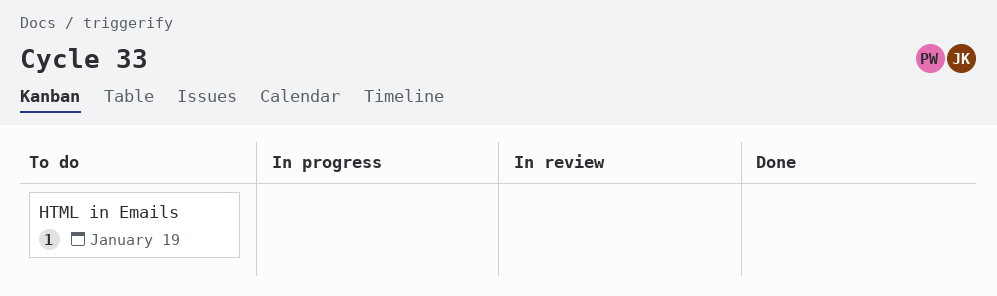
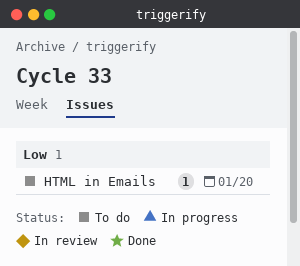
HTML in Emails, due: Jan 19 -> Jan 20

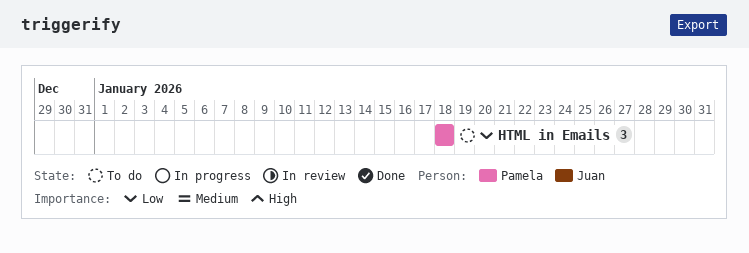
HTML in Emails, estimate: 1 -> 3
HTML in Emails, due: Jan 20 -> Jan 18

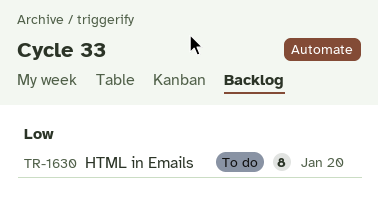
HTML in Emails, estimate: 3 -> 8
HTML in Emails, due: Jan 18 -> Jan 20

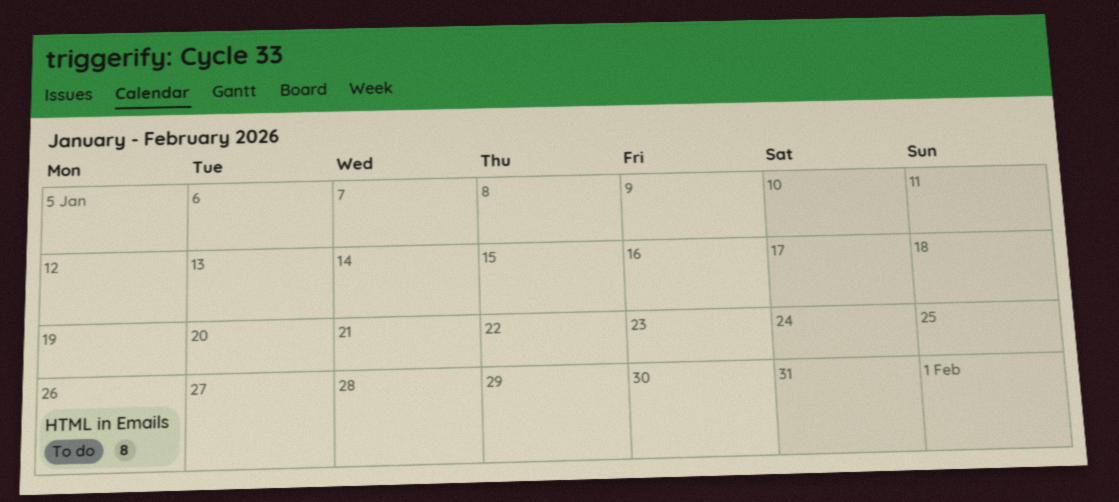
HTML in Emails, due: Jan 20 -> Jan 26

